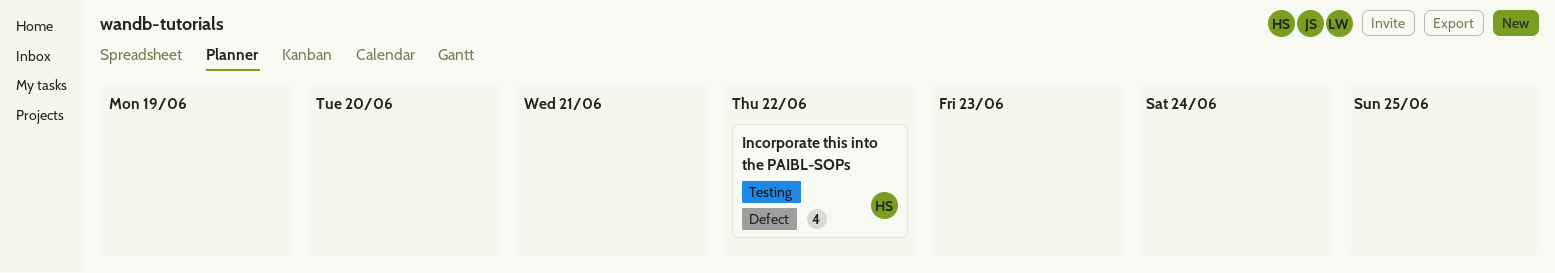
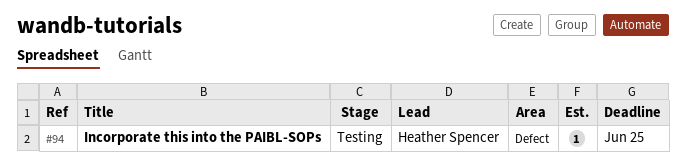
Incorporate this into the PAIBL-SOPs, estimate: 4 -> 1
Incorporate this into the PAIBL-SOPs, due: Jun 22 -> Jun 25

